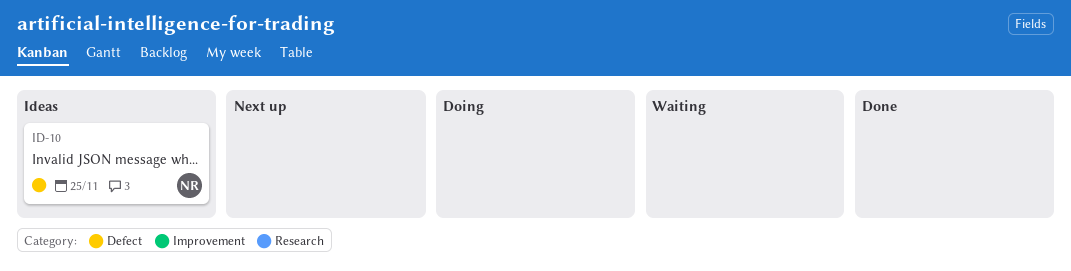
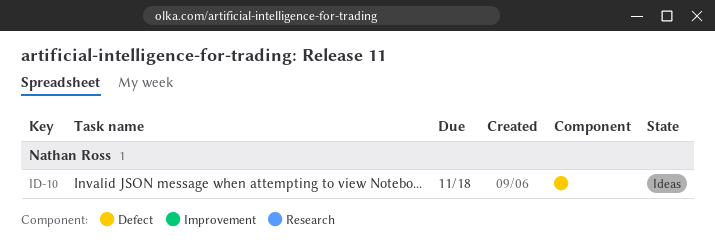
ID-10, due: Nov 25 -> Nov 18

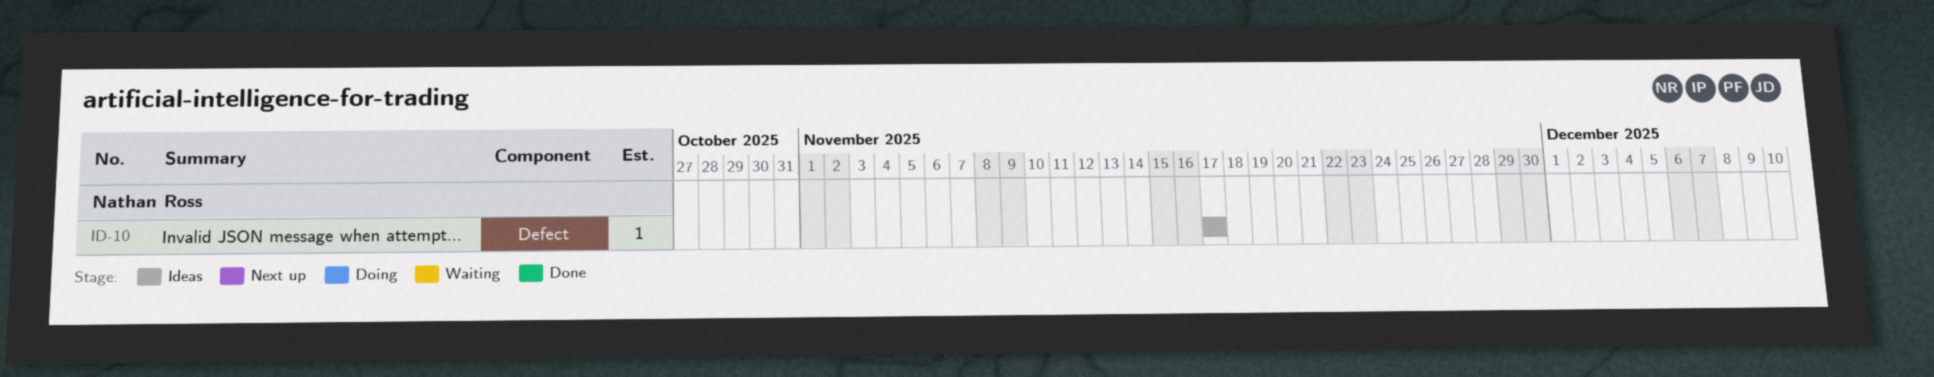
ID-10, due: Nov 18 -> Nov 17

